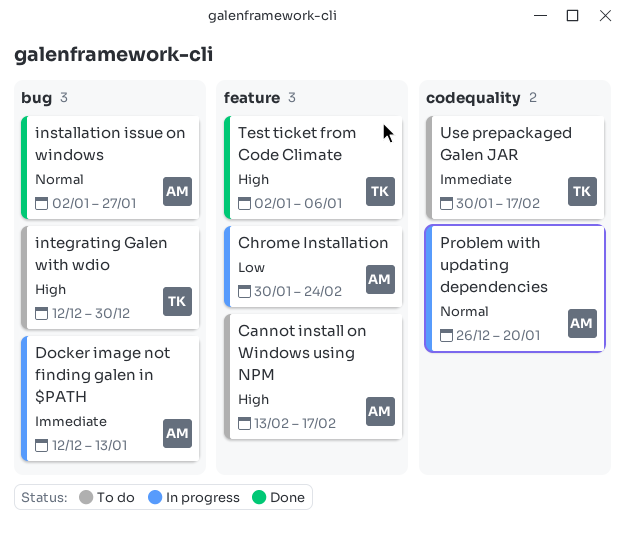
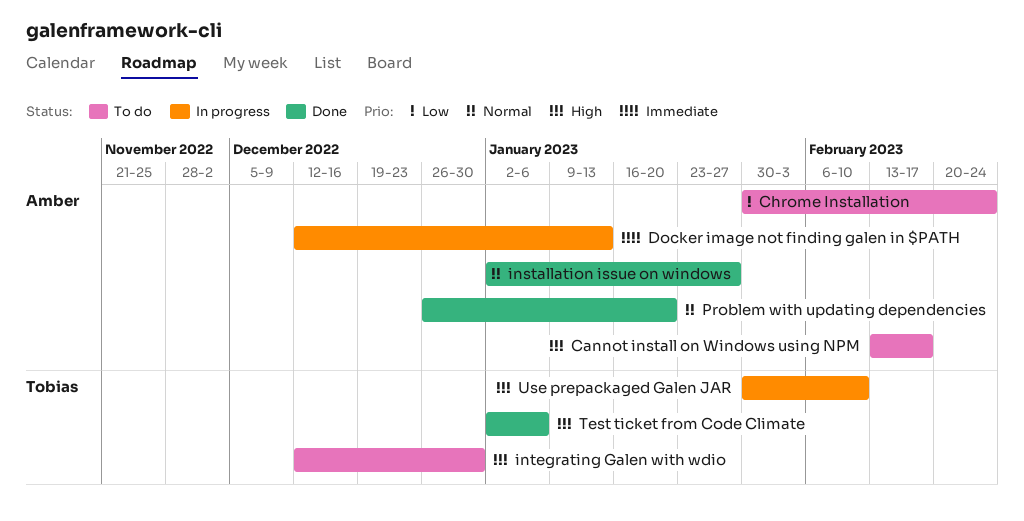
Chrome Installation, status: In progress -> To do
Problem with updating dependencies, status: In progress -> Done
Use prepackaged Galen JAR, status: To do -> In progress
Use prepackaged Galen JAR, priority: Immediate -> High
Use prepackaged Galen JAR, due: Feb 17 -> Feb 10

